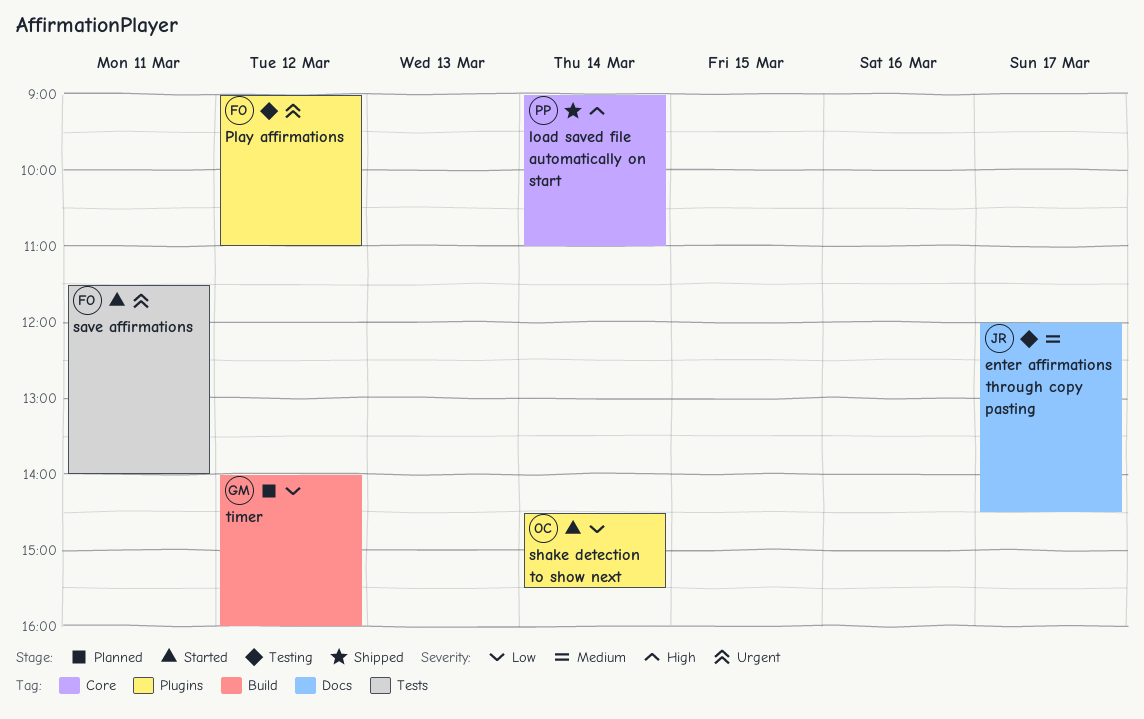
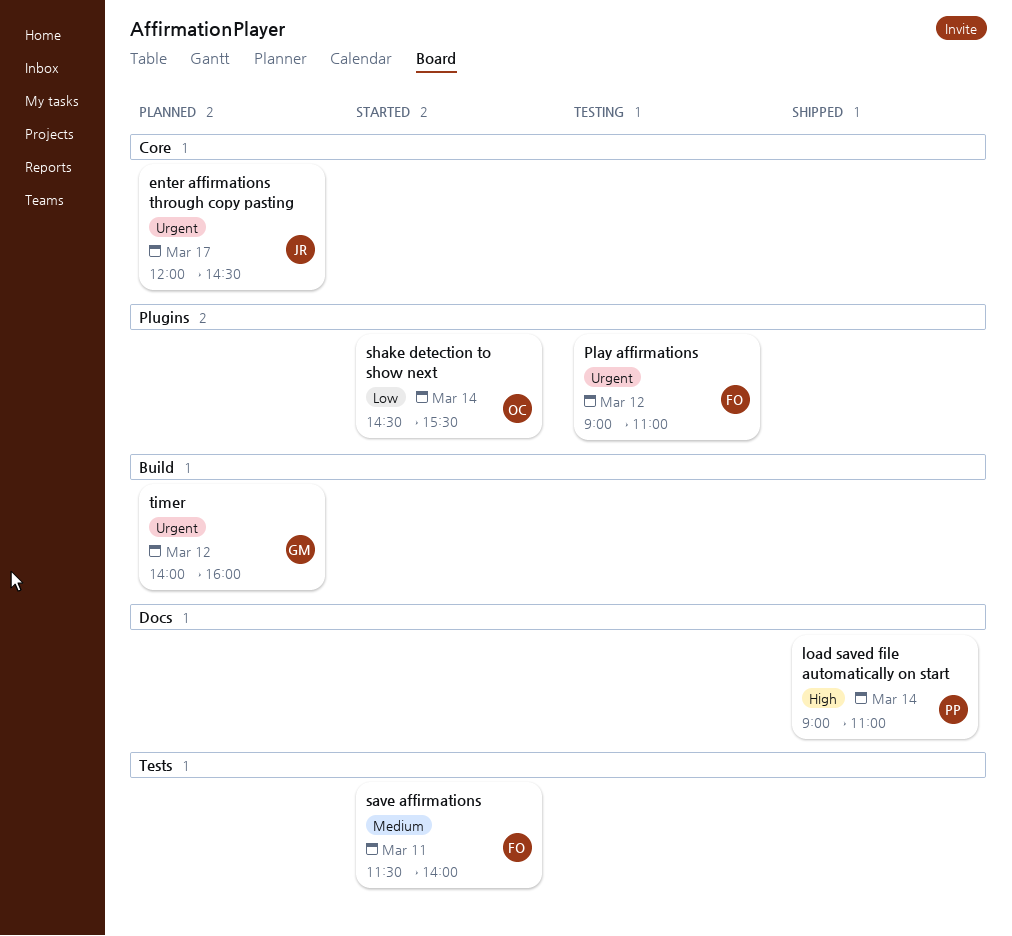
enter affirmations through copy pasting, status: Testing -> Planned
enter affirmations through copy pasting, priority: Medium -> Urgent
enter affirmations through copy pasting, label: Docs -> Core
load saved file automatically on start, label: Core -> Docs
save affirmations, priority: Urgent -> Medium
timer, priority: Low -> Urgent

